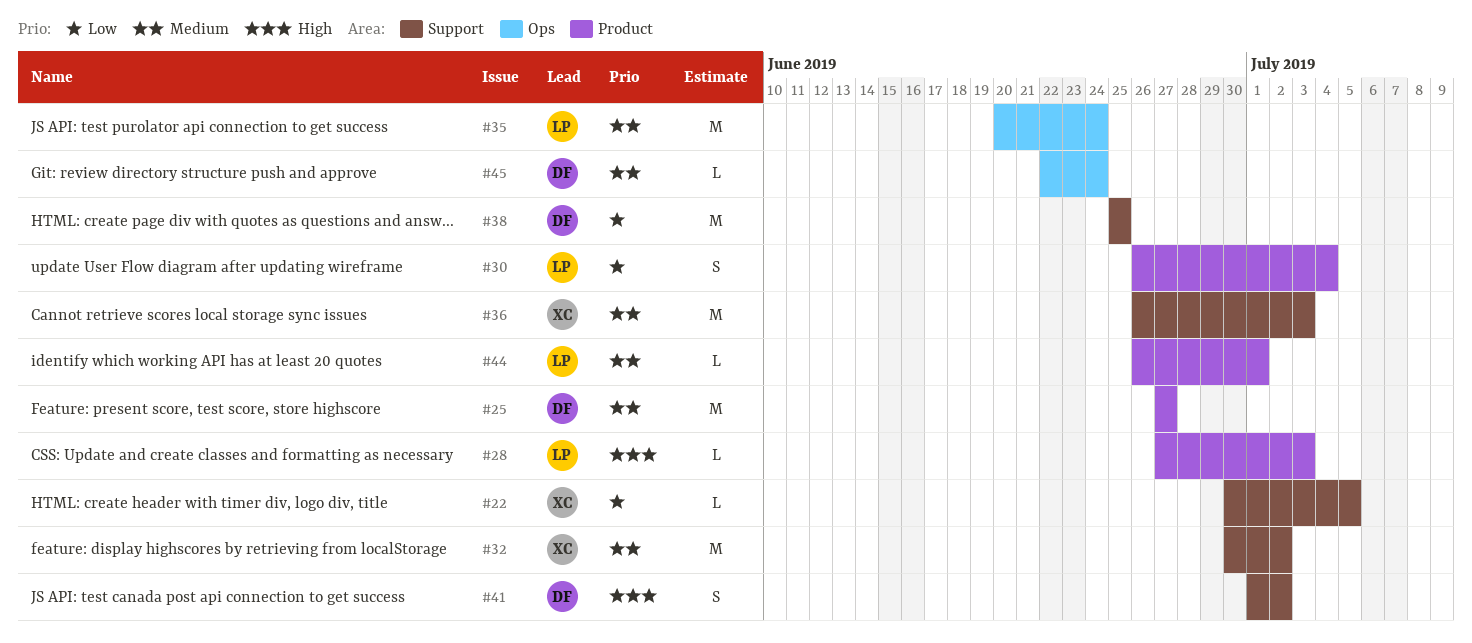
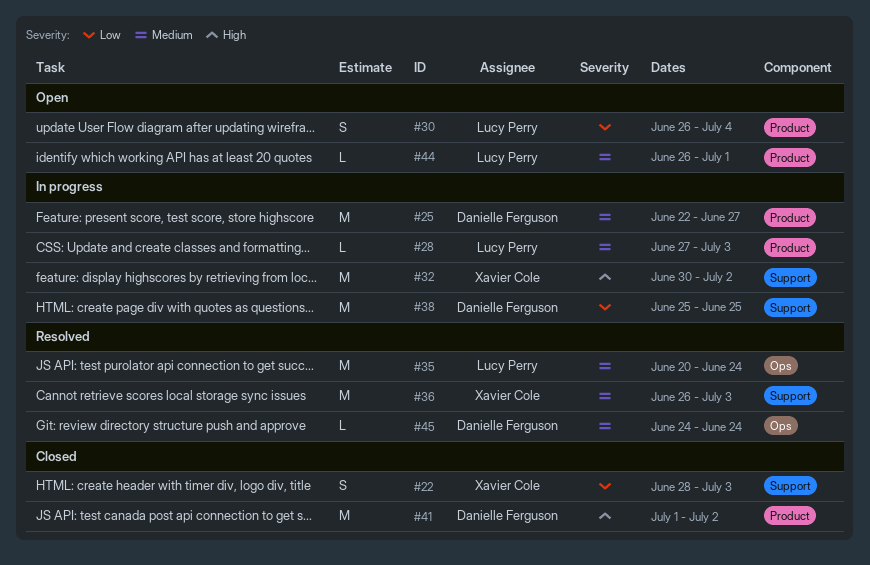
#22, estimate: L -> S
#22, start: Jun 30 -> Jun 28
#22, due: Jul 5 -> Jul 3
#25, start: Jun 27 -> Jun 22
#28, priority: High -> Medium
#32, priority: Medium -> High
#41, label: Support -> Product
#41, estimate: S -> M
#45, start: Jun 22 -> Jun 24

